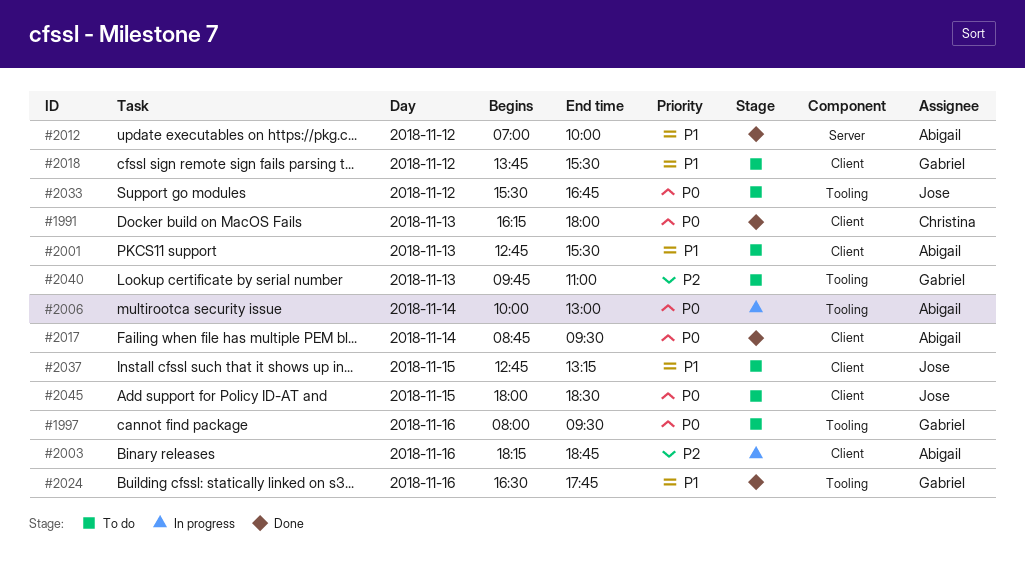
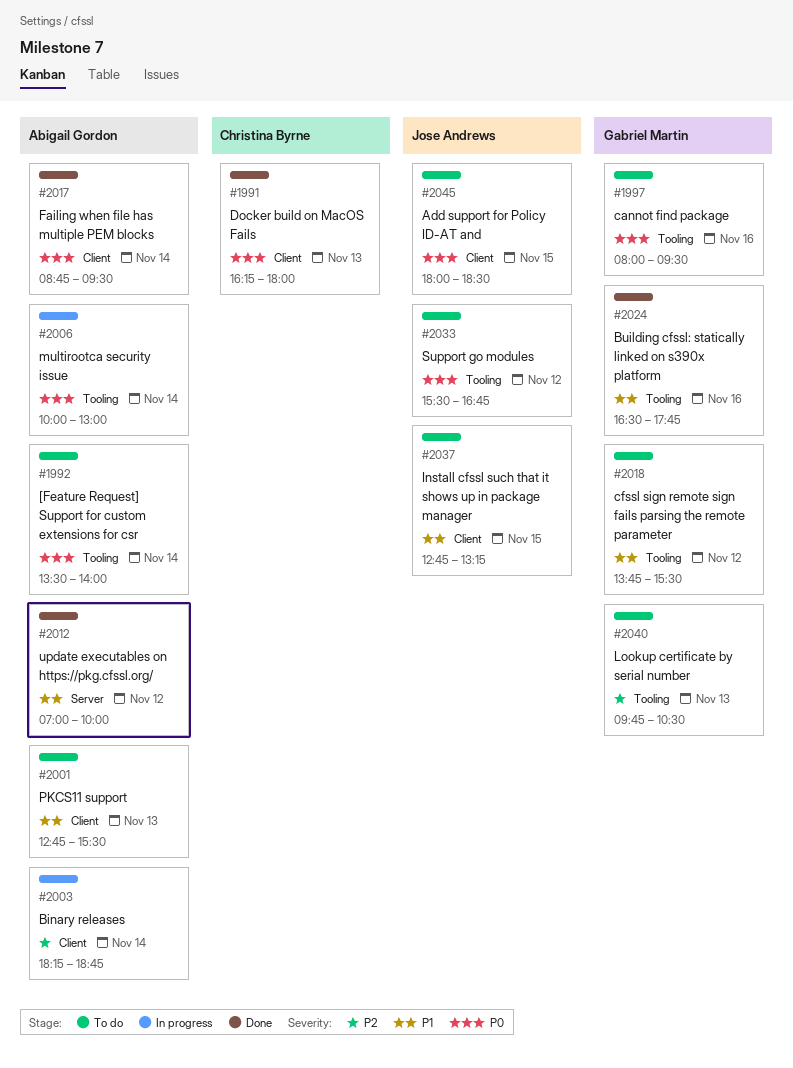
#1992: none -> present
#2003, day: Nov 16 -> Nov 14
#2018, label: Client -> Tooling
#2040, ends: 11:00 -> 10:30

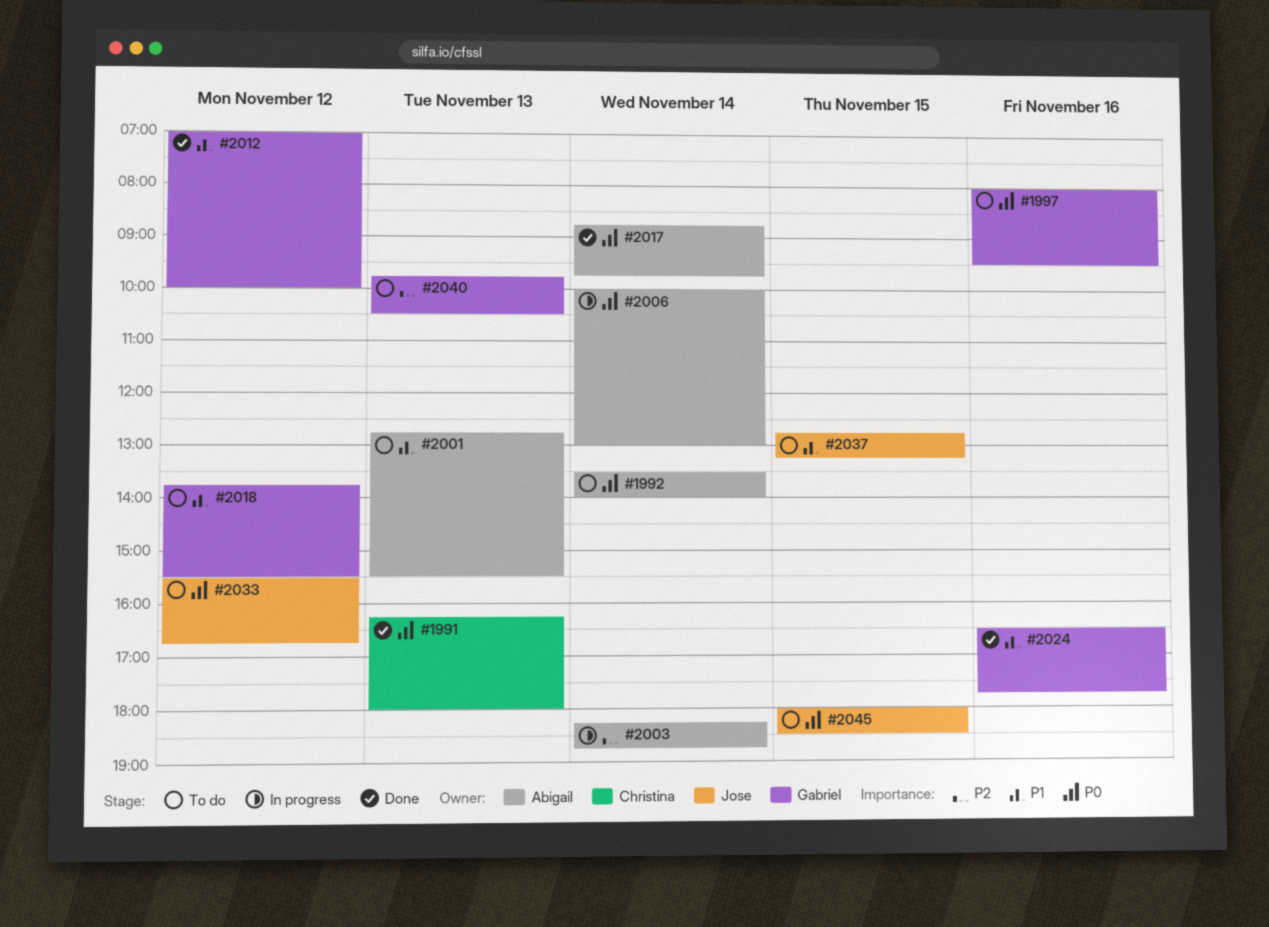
#2012, owner: Abigail Gordon -> Gabriel Martin
#2017, ends: 09:30 -> 09:45

